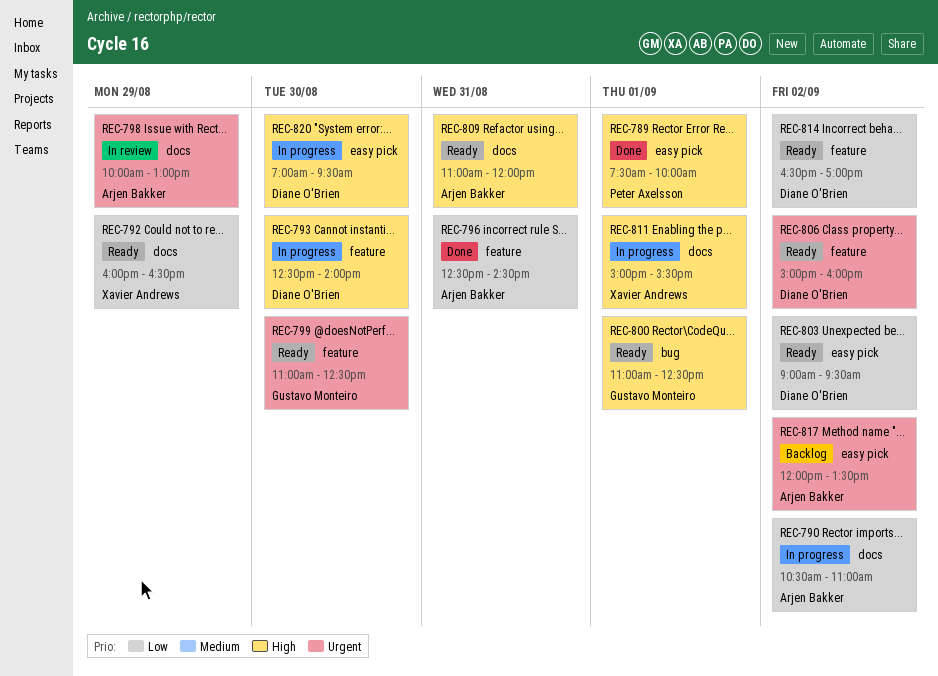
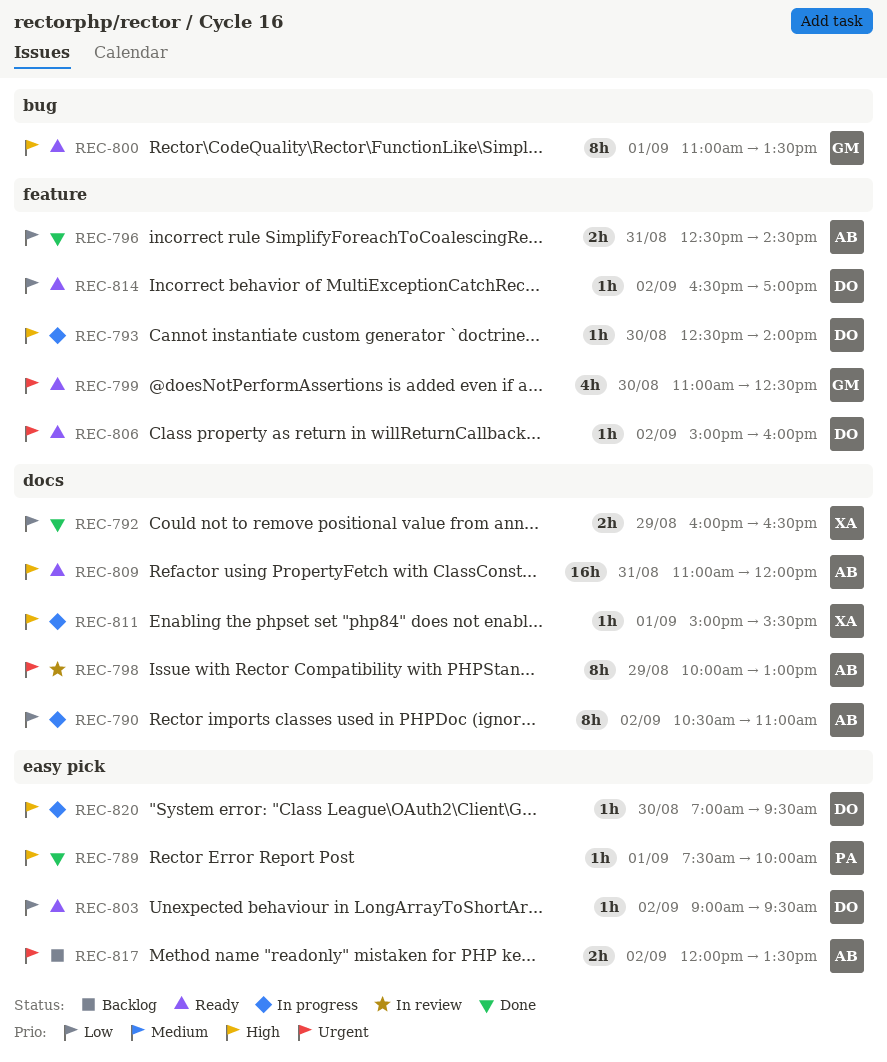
REC-792, status: Ready -> Done
REC-800, ends: 12:30 -> 13:30

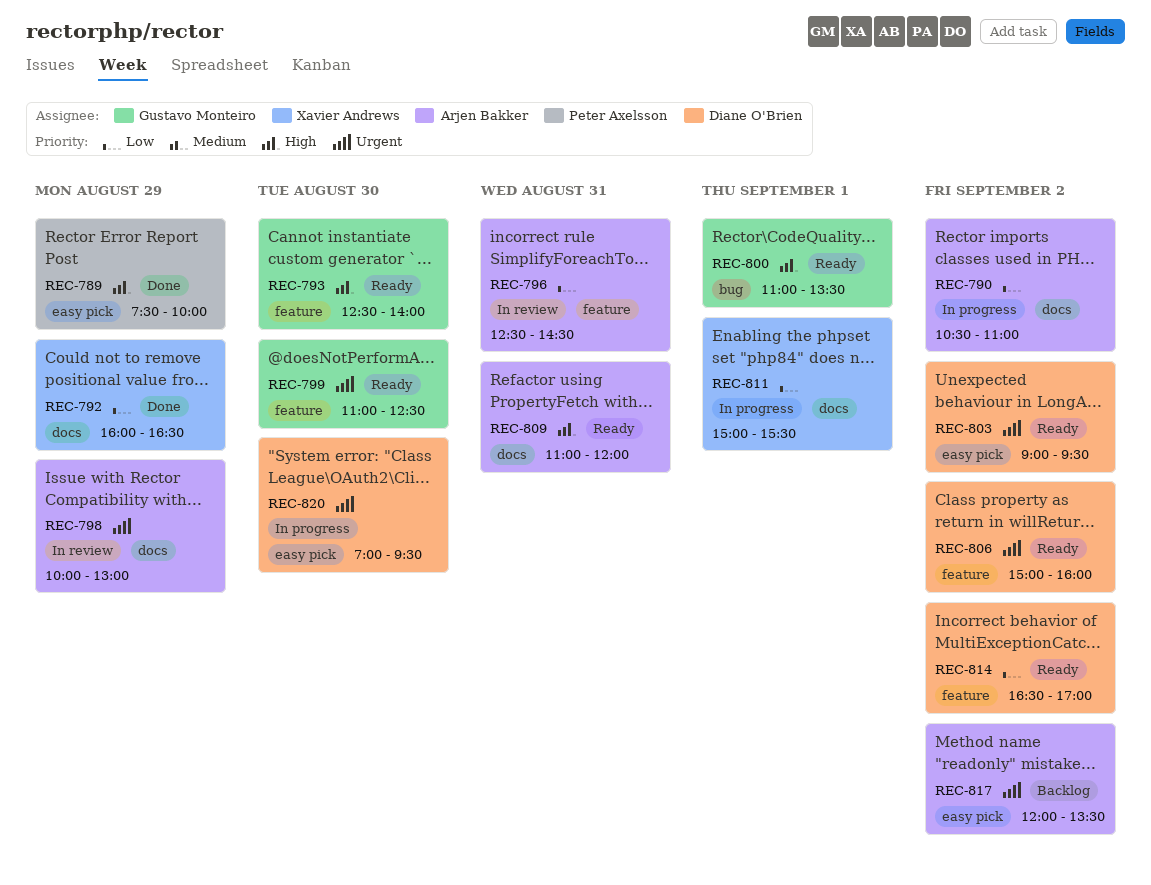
REC-789, day: Sep 1 -> Aug 29
REC-793, status: In progress -> Ready
REC-793, owner: Diane O'Brien -> Gustavo Monteiro
REC-796, status: Done -> In review
REC-803, priority: Low -> Urgent
REC-811, priority: High -> Low
REC-820, priority: High -> Urgent

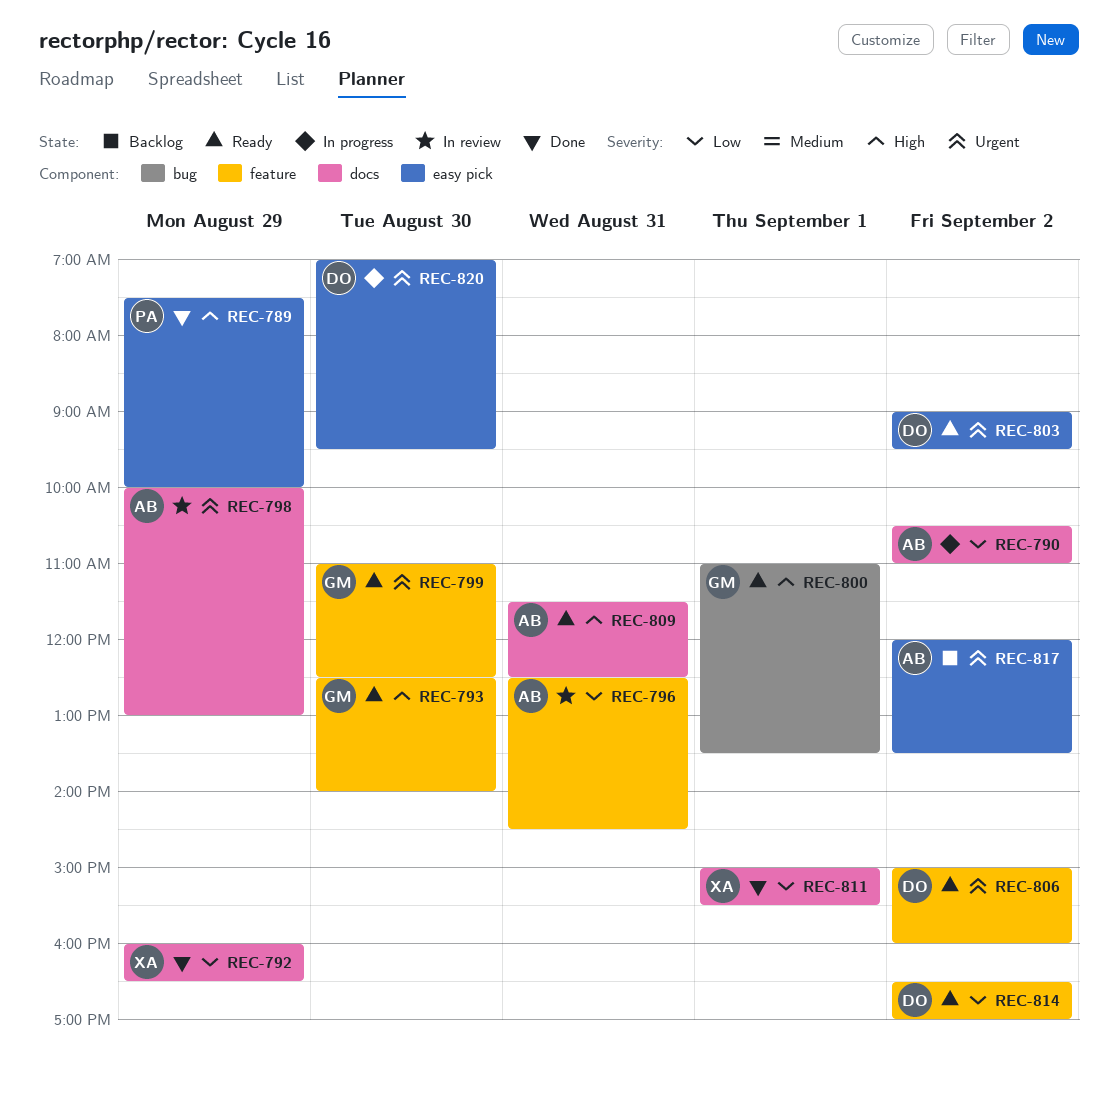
REC-809, begins: 11:00 -> 11:30
REC-809, ends: 12:00 -> 12:30
REC-811, status: In progress -> Done

